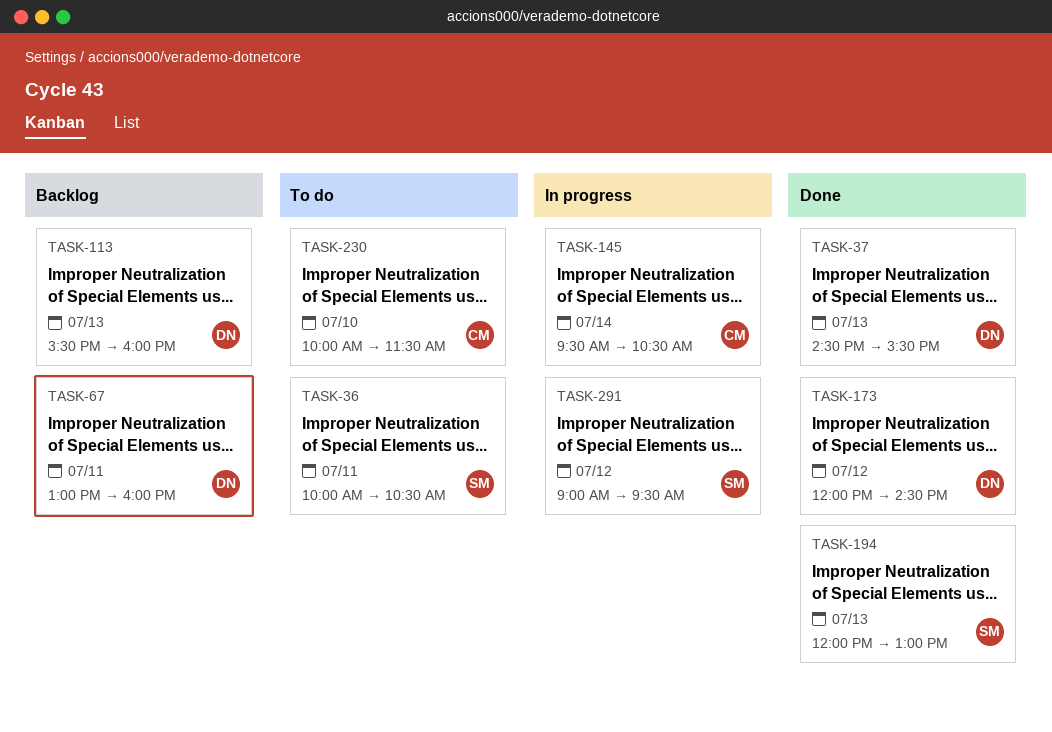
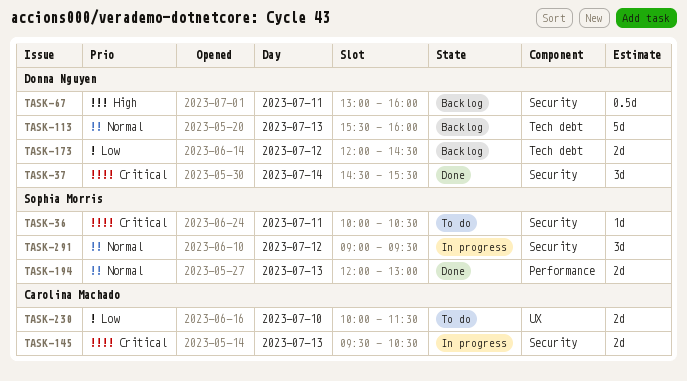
TASK-37, day: Jul 13 -> Jul 14
TASK-145, day: Jul 14 -> Jul 13
TASK-173, status: Done -> Backlog

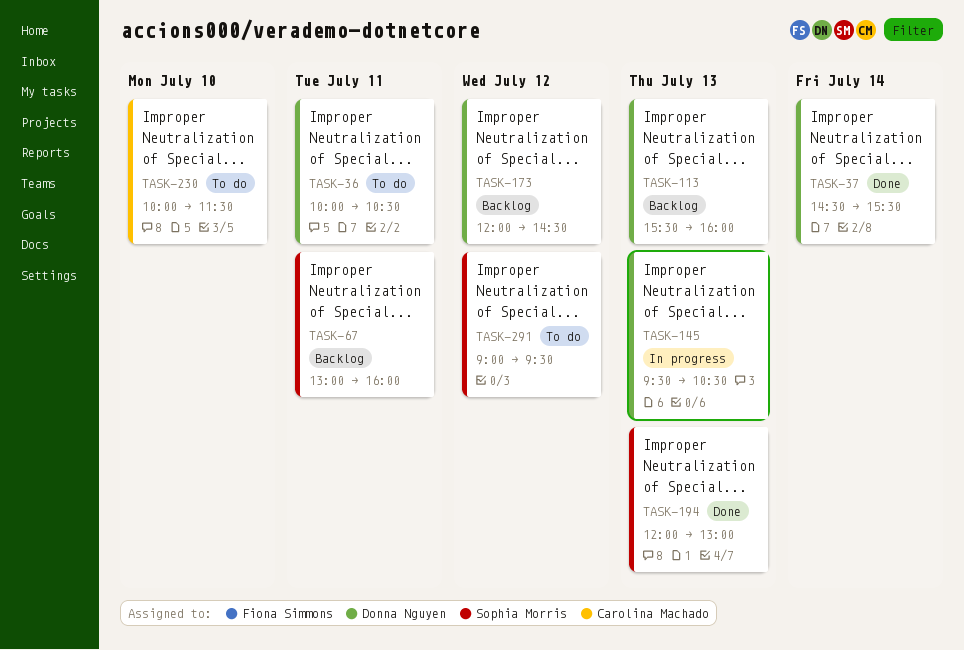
TASK-36, owner: Sophia Morris -> Donna Nguyen
TASK-67, owner: Donna Nguyen -> Sophia Morris
TASK-145, owner: Carolina Machado -> Donna Nguyen
TASK-291, status: In progress -> To do

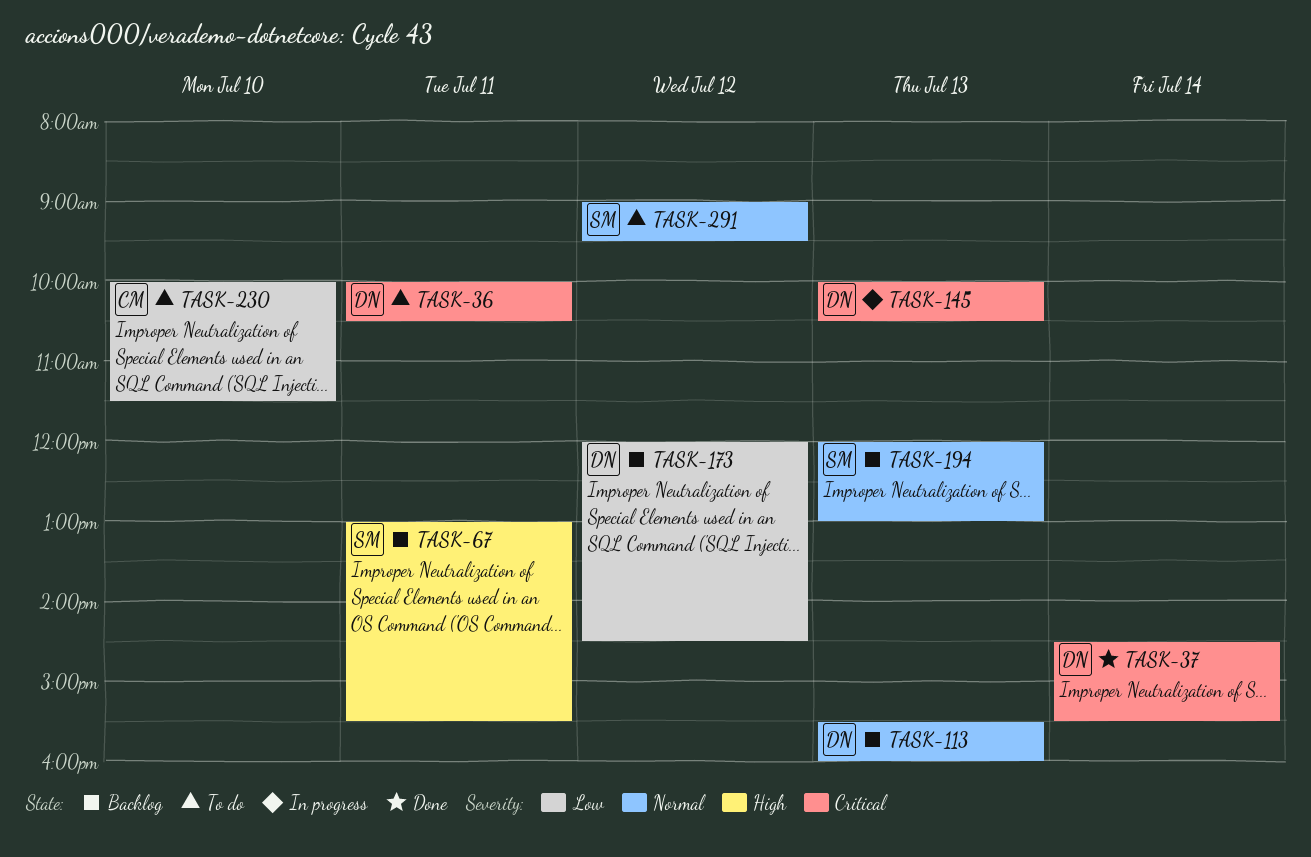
TASK-67, ends: 16:00 -> 15:30
TASK-145, begins: 09:30 -> 10:00
TASK-194, status: Done -> Backlog

